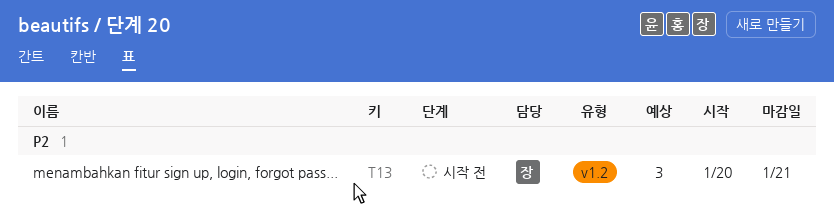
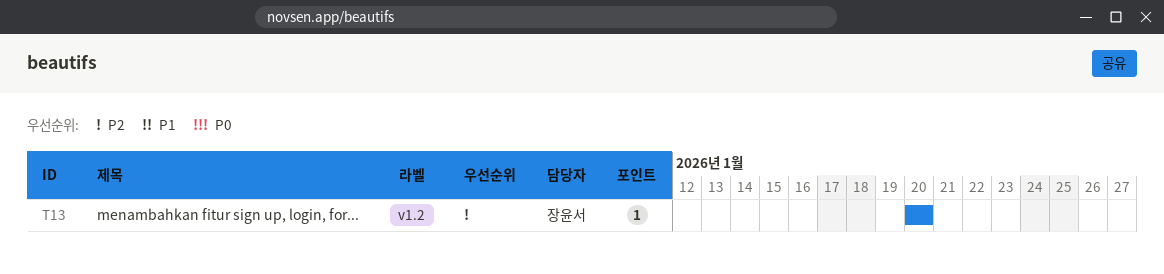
T13, estimate: 3 -> 1
T13, due: Jan 21 -> Jan 20

